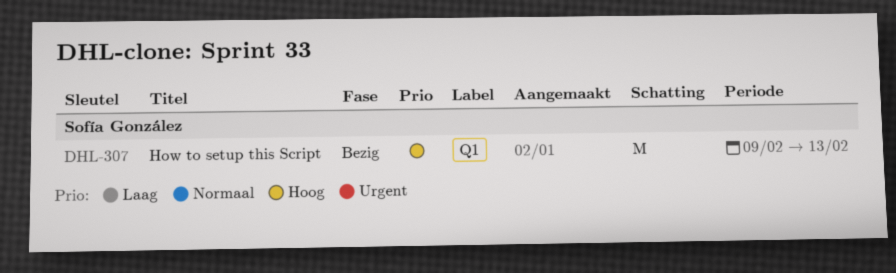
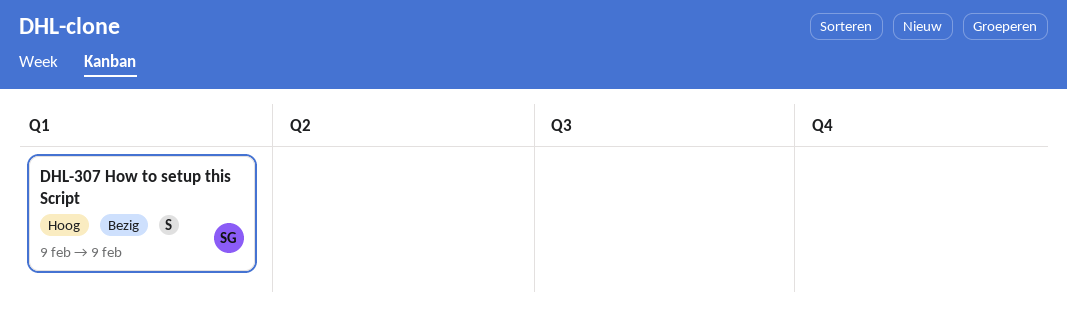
DHL-307, estimate: M -> S
DHL-307, due: Feb 13 -> Feb 9

